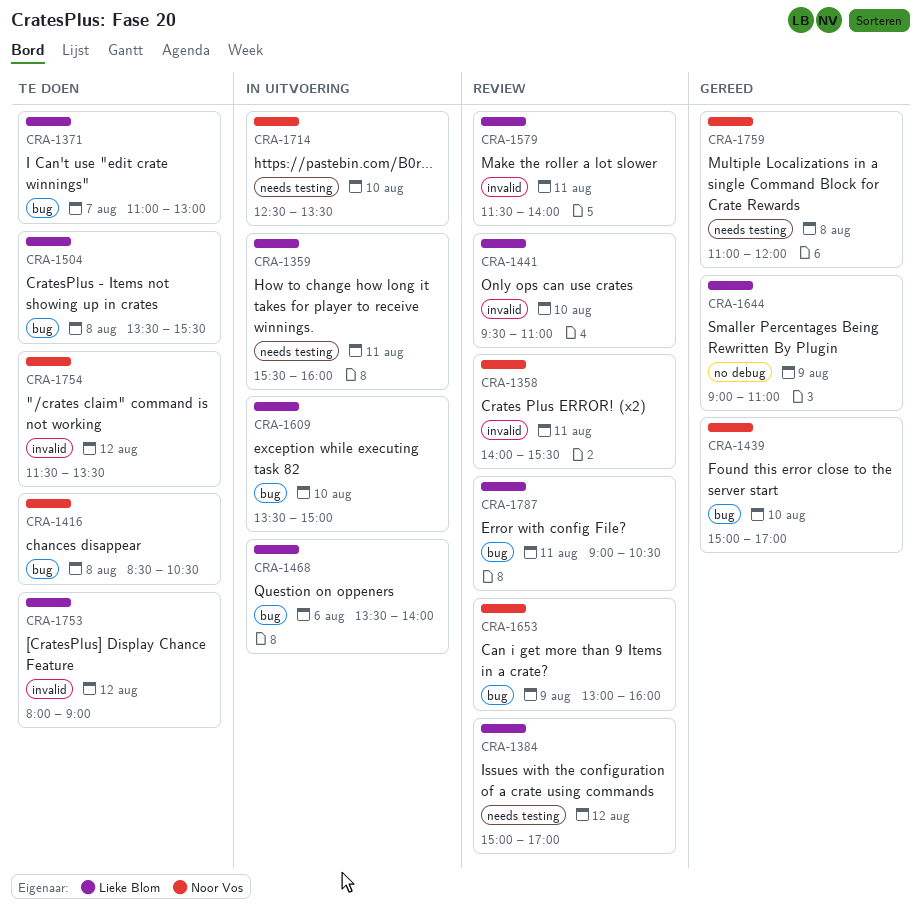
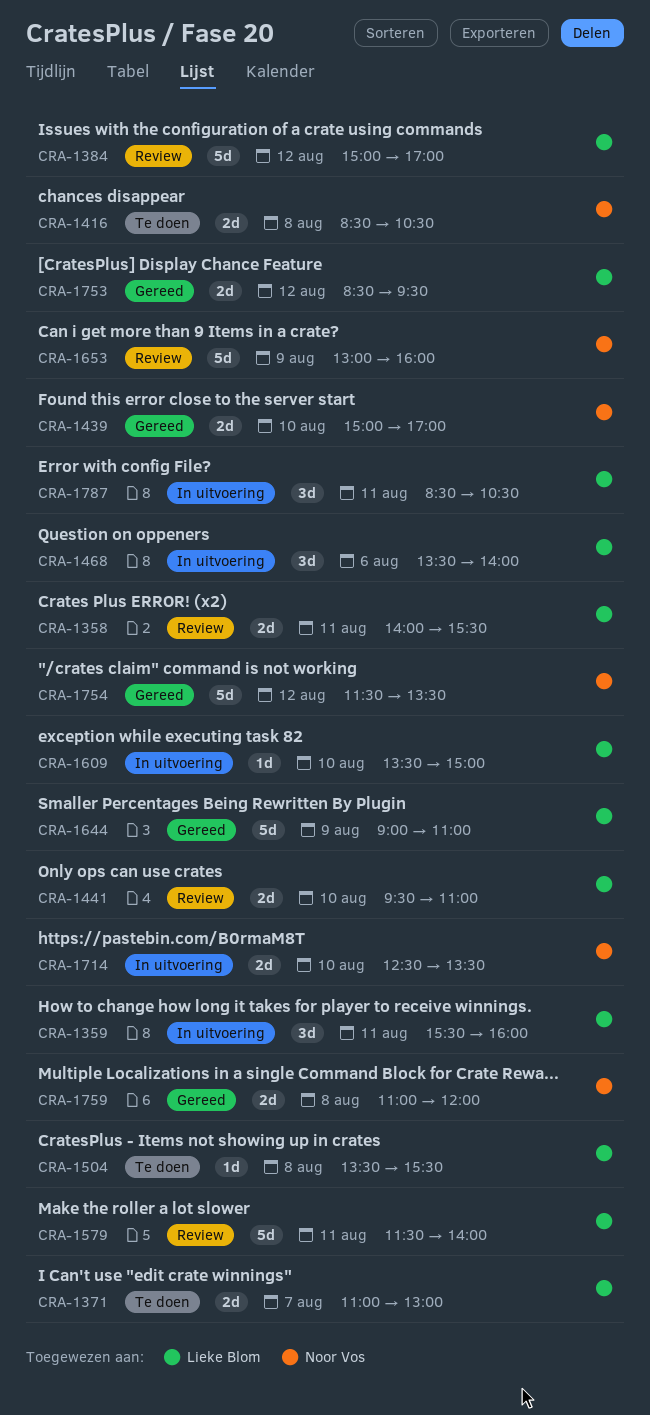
CRA-1358, owner: Noor Vos -> Lieke Blom
CRA-1753, status: Te doen -> Gereed
CRA-1753, begins: 08:00 -> 08:30
CRA-1753, ends: 09:00 -> 09:30
CRA-1754, status: Te doen -> Gereed
CRA-1787, status: Review -> In uitvoering
CRA-1787, begins: 09:00 -> 08:30

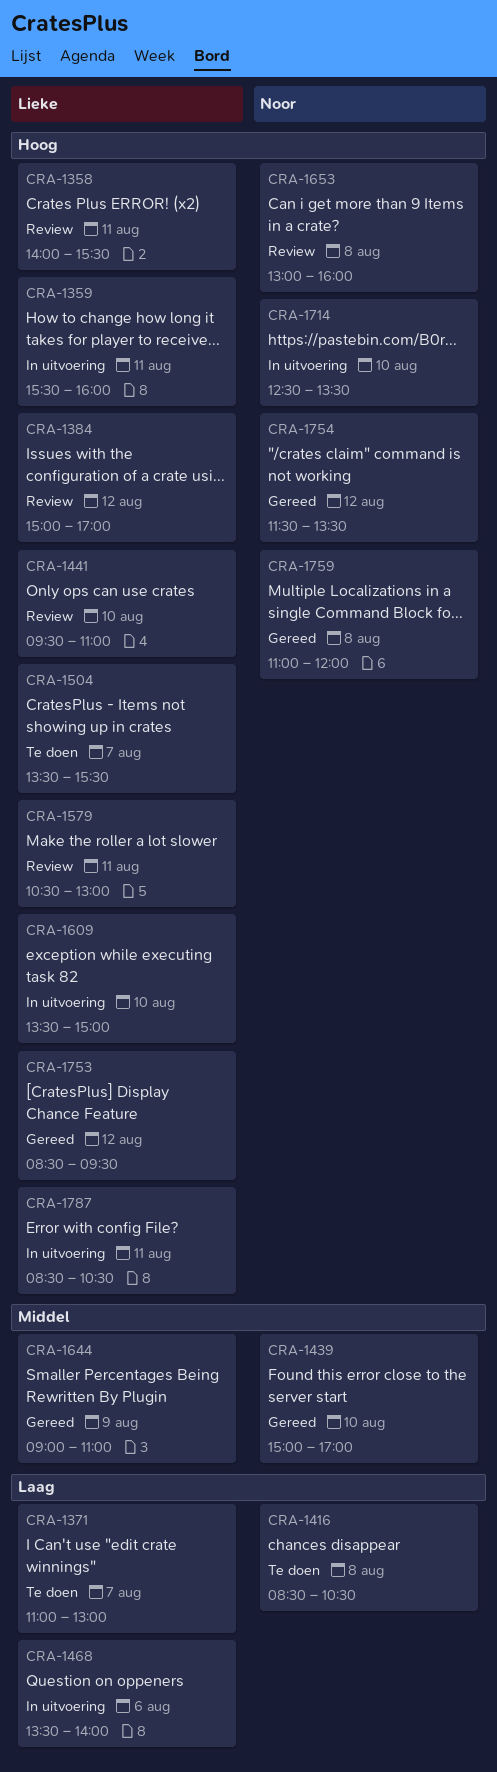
CRA-1504, day: Aug 8 -> Aug 7
CRA-1579, begins: 11:30 -> 10:30
CRA-1579, ends: 14:00 -> 13:00
CRA-1653, day: Aug 9 -> Aug 8

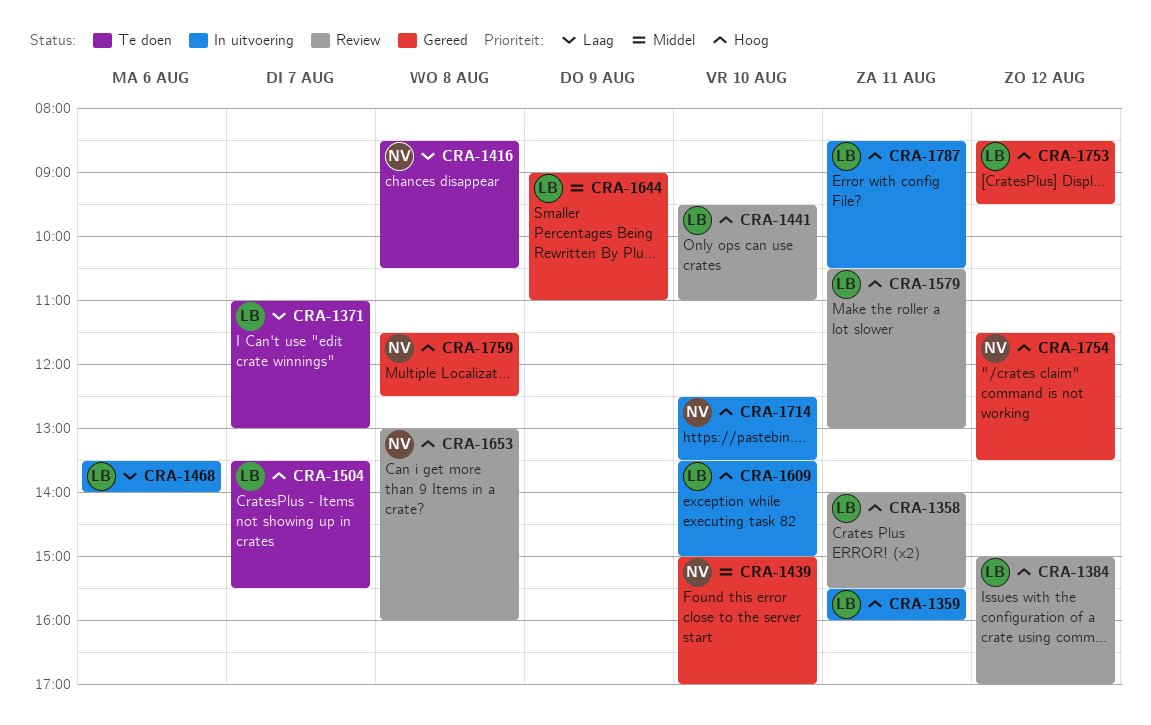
CRA-1759, begins: 11:00 -> 11:30
CRA-1759, ends: 12:00 -> 12:30

